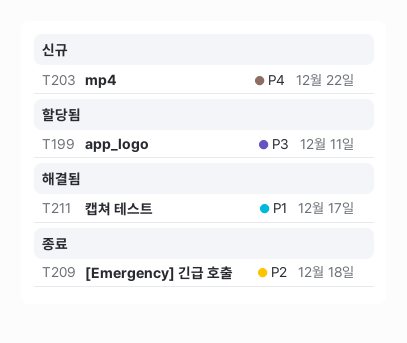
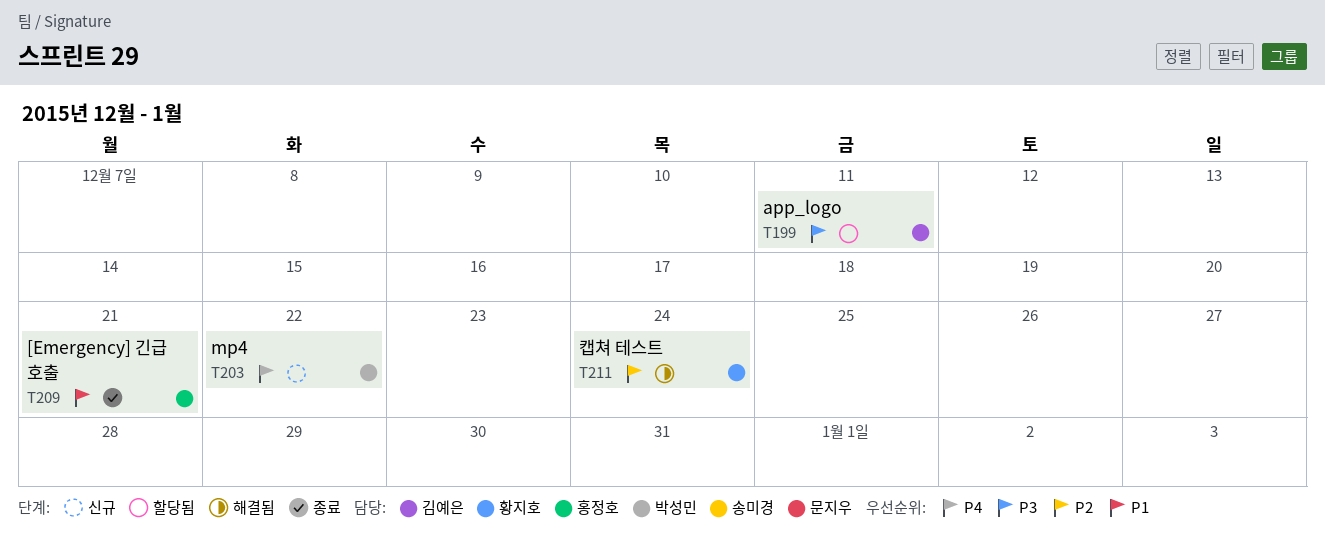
T209, priority: P2 -> P1
T209, due: Dec 18 -> Dec 21
T211, priority: P1 -> P2
T211, due: Dec 17 -> Dec 24

